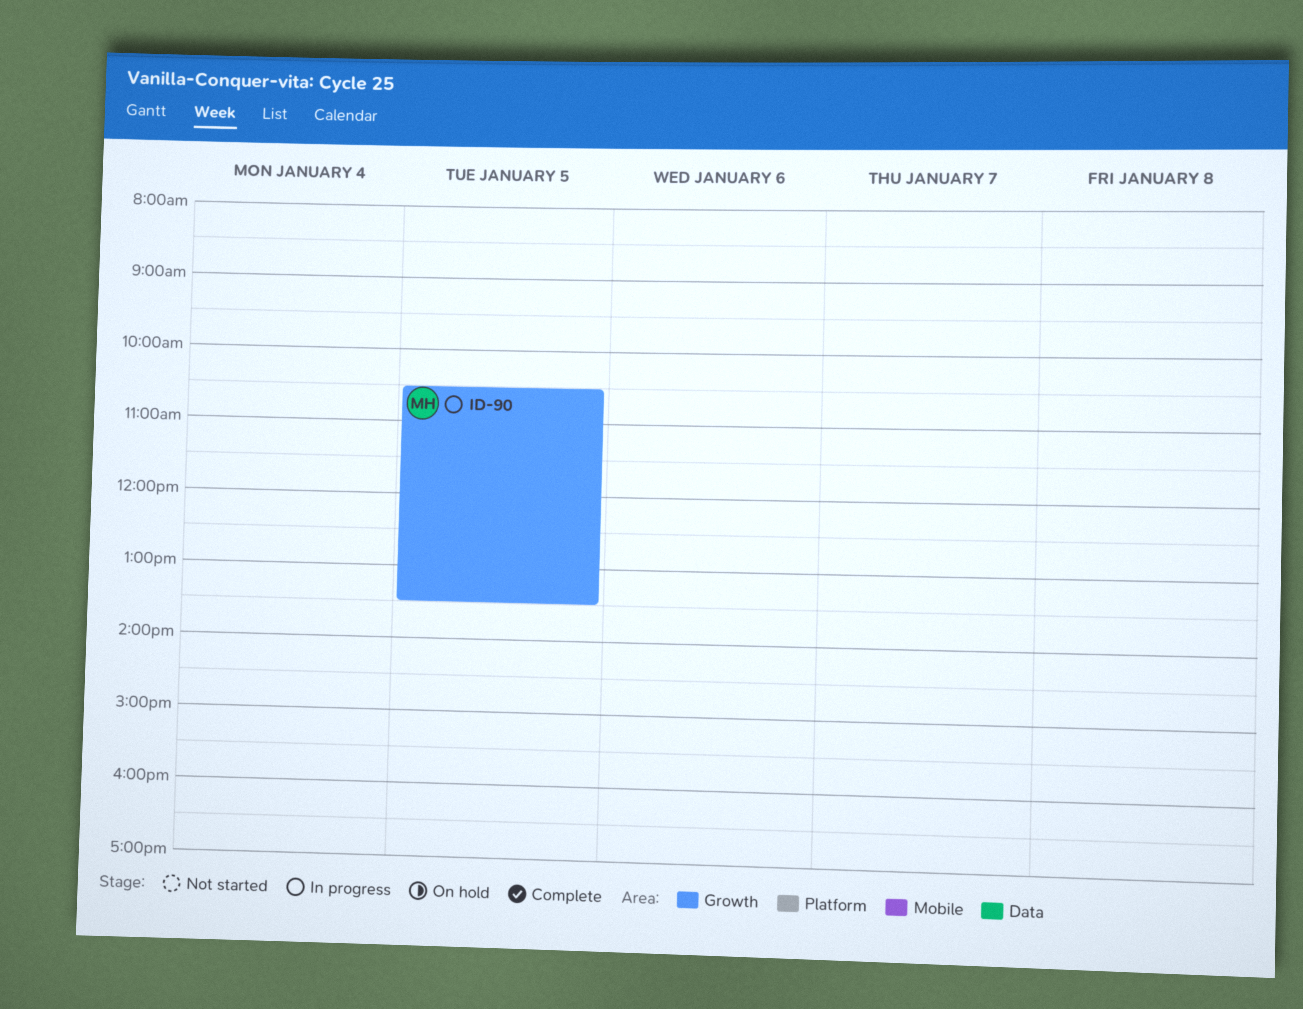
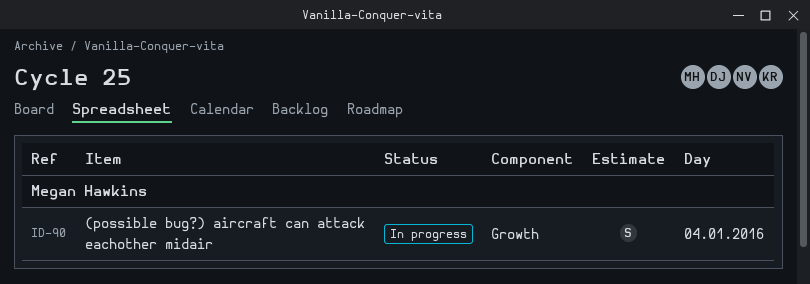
ID-90, day: Jan 5 -> Jan 4

